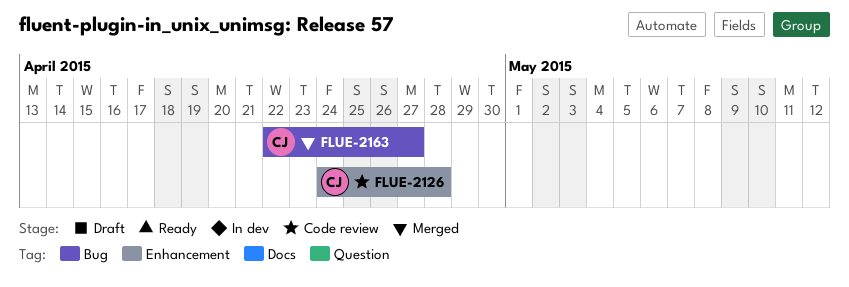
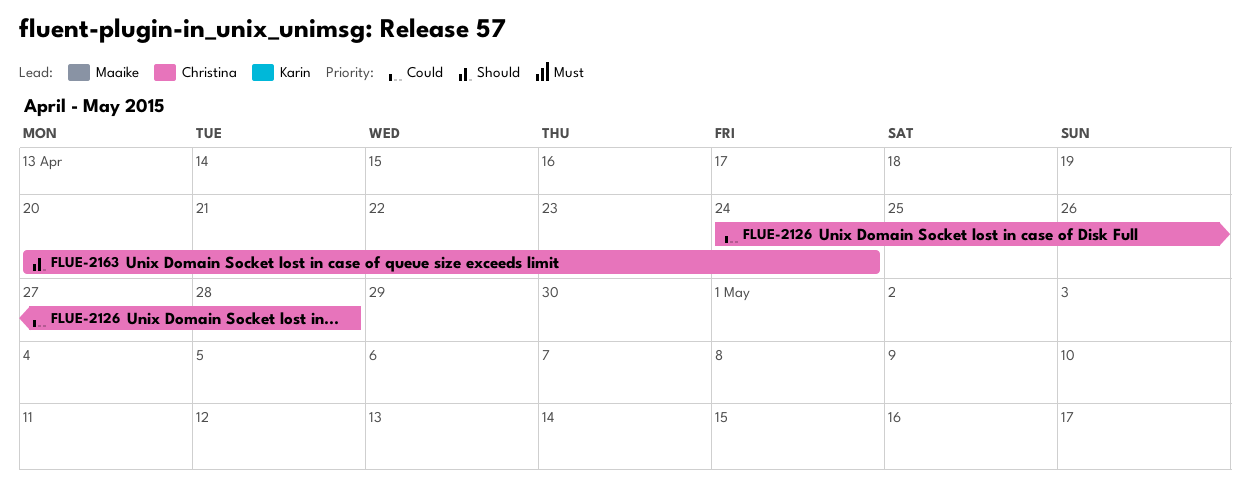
FLUE-2163, start: Apr 22 -> Apr 20
FLUE-2163, due: Apr 27 -> Apr 24

